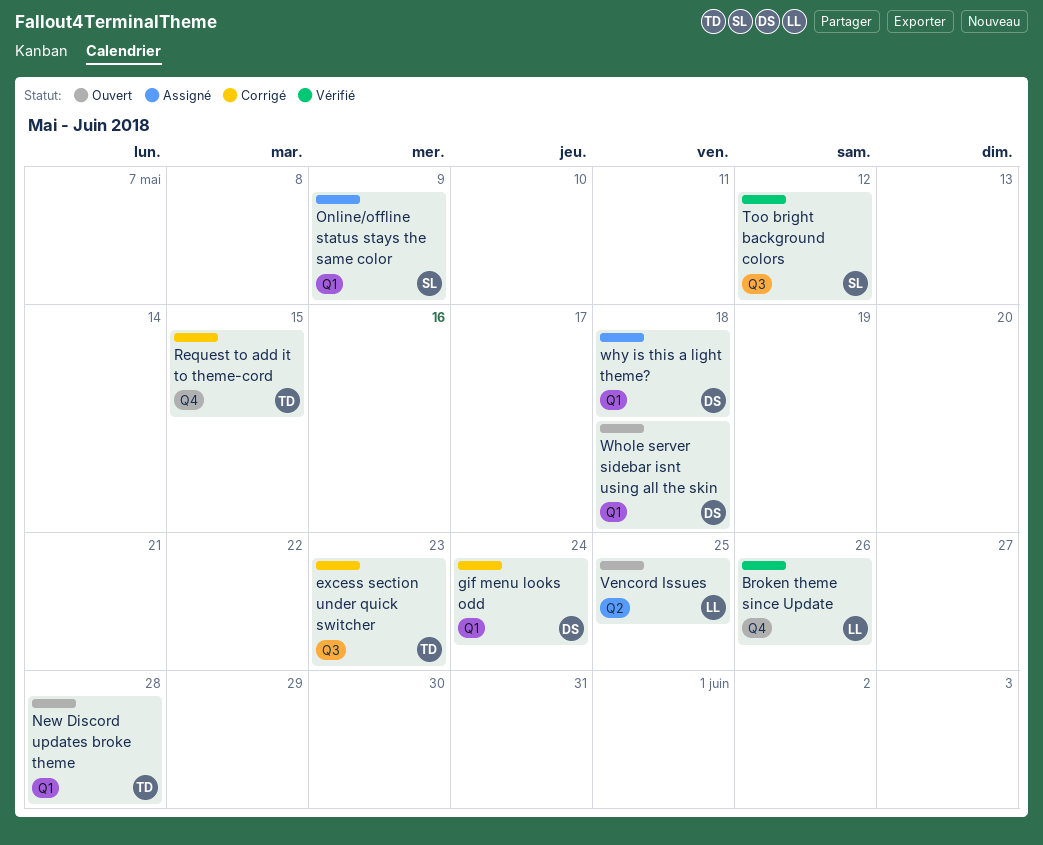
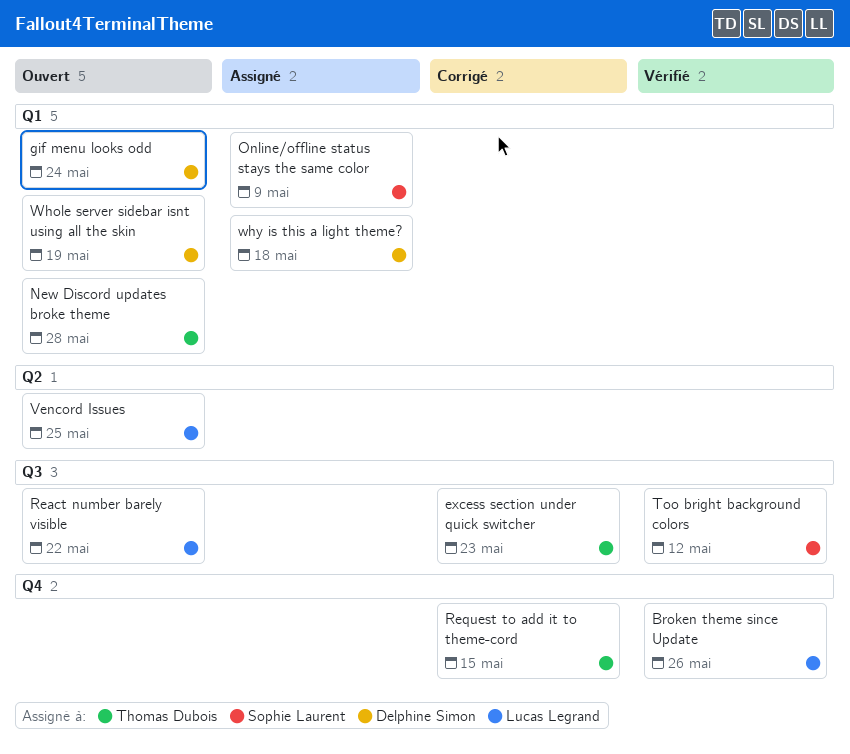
gif menu looks odd, status: Corrigé -> Ouvert
React number barely visible: none -> present
Whole server sidebar isnt using all the skin, due: May 18 -> May 19

